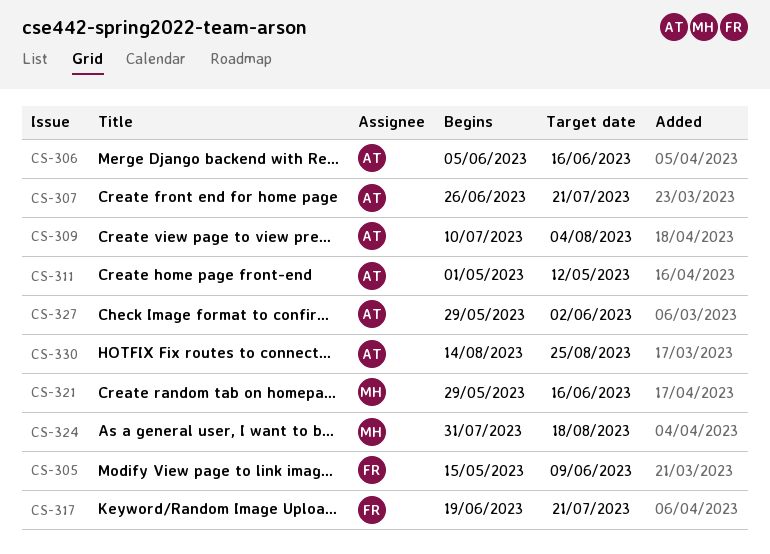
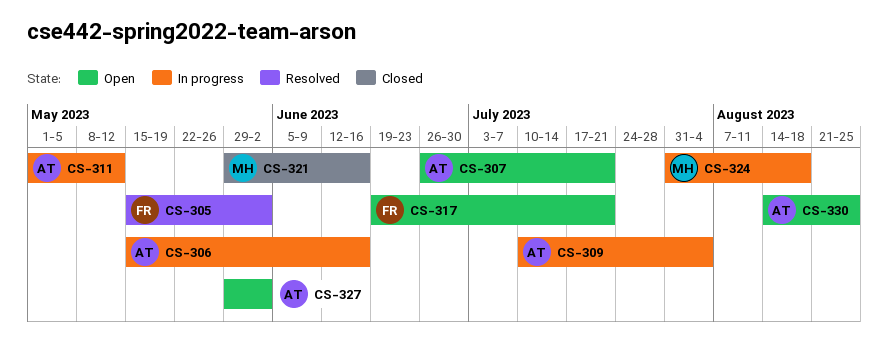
CS-305, due: Jun 9 -> Jun 2
CS-306, start: Jun 5 -> May 15

